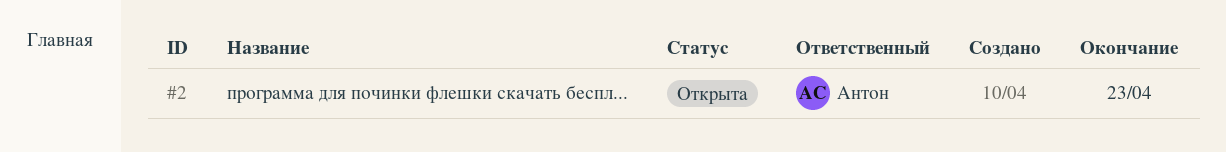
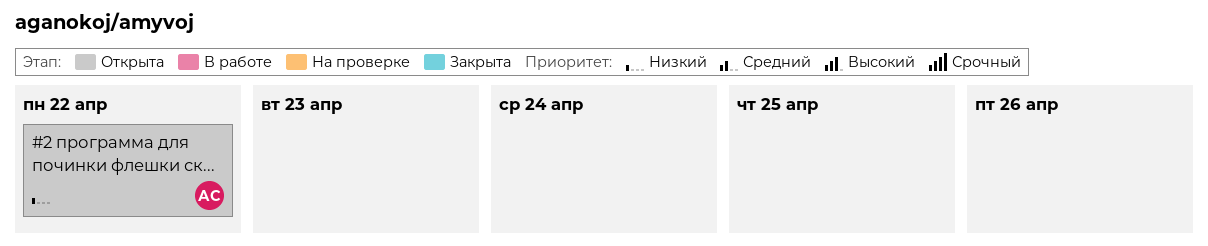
#2, due: Apr 23 -> Apr 22

